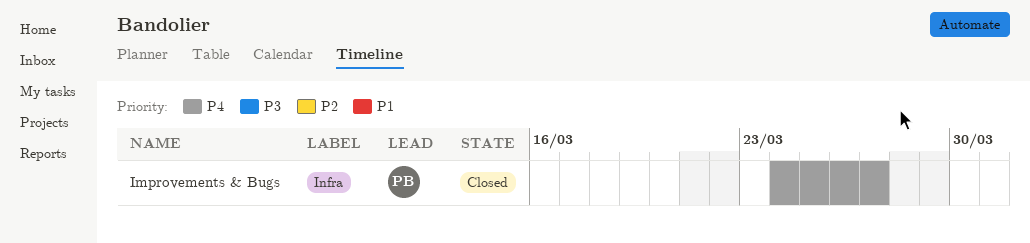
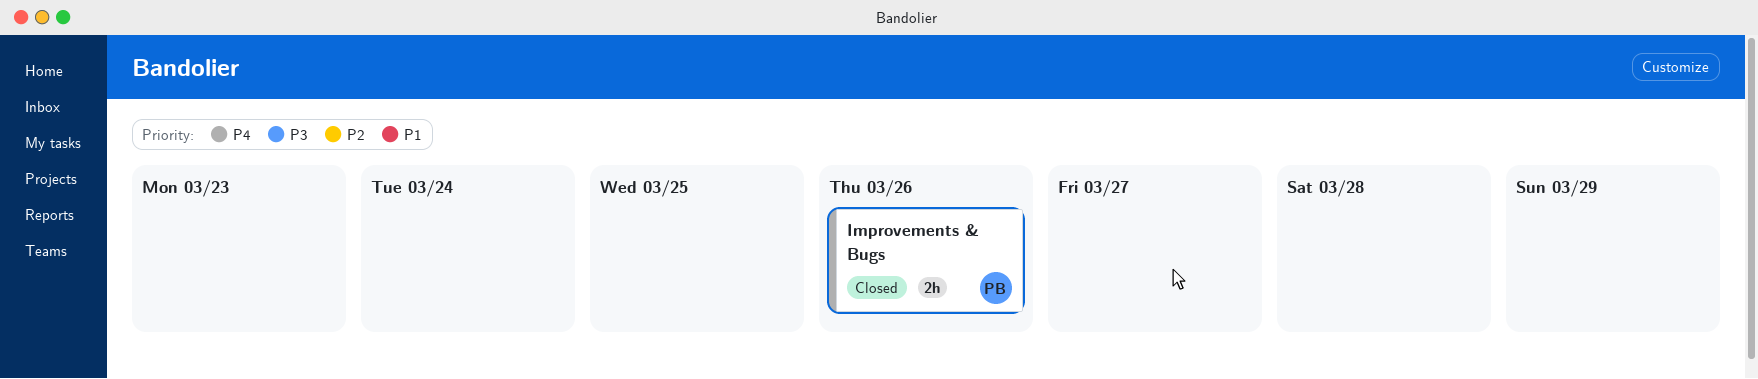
Improvements & Bugs, due: Mar 27 -> Mar 26

